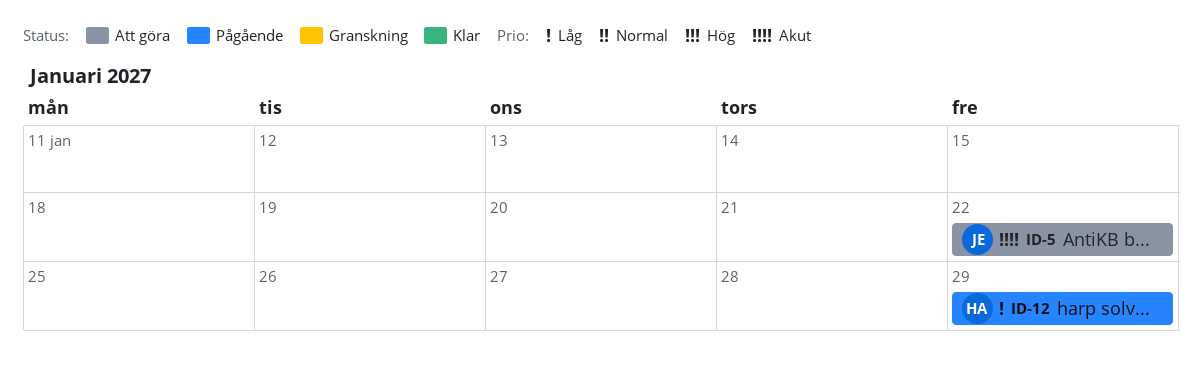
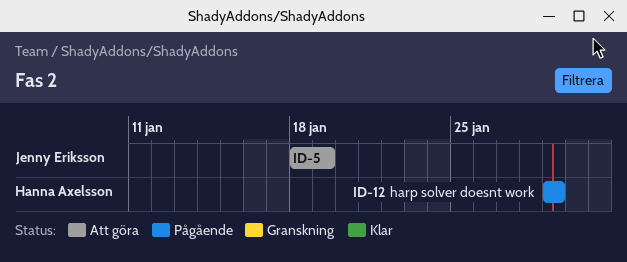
ID-5, start: Jan 22 -> Jan 18
ID-5, due: Jan 22 -> Jan 19

